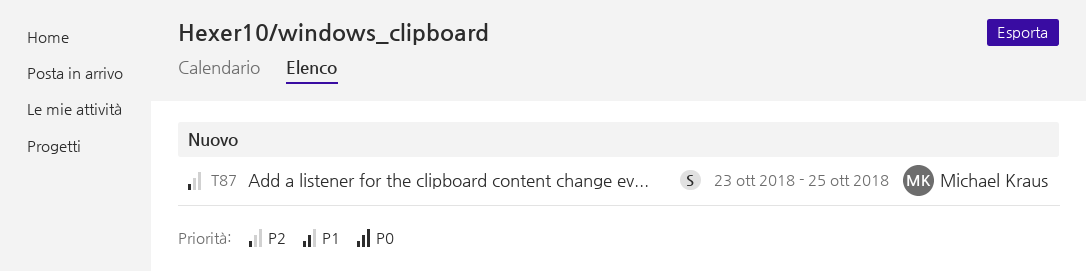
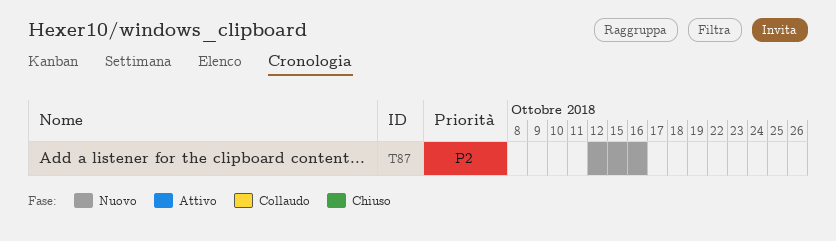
T87, start: Oct 23 -> Oct 12
T87, due: Oct 25 -> Oct 16

